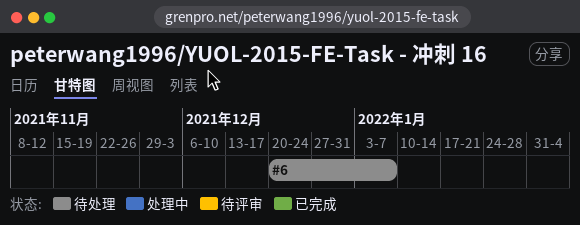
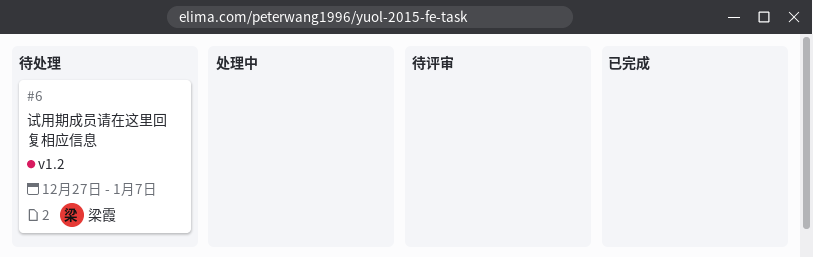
#6, start: Dec 20 -> Dec 27

